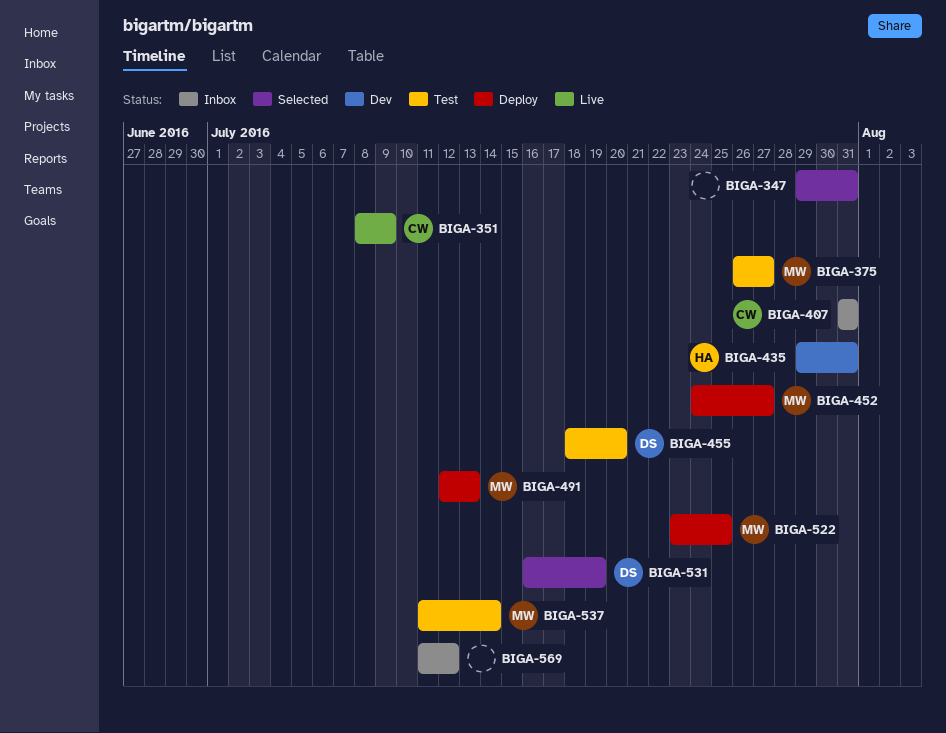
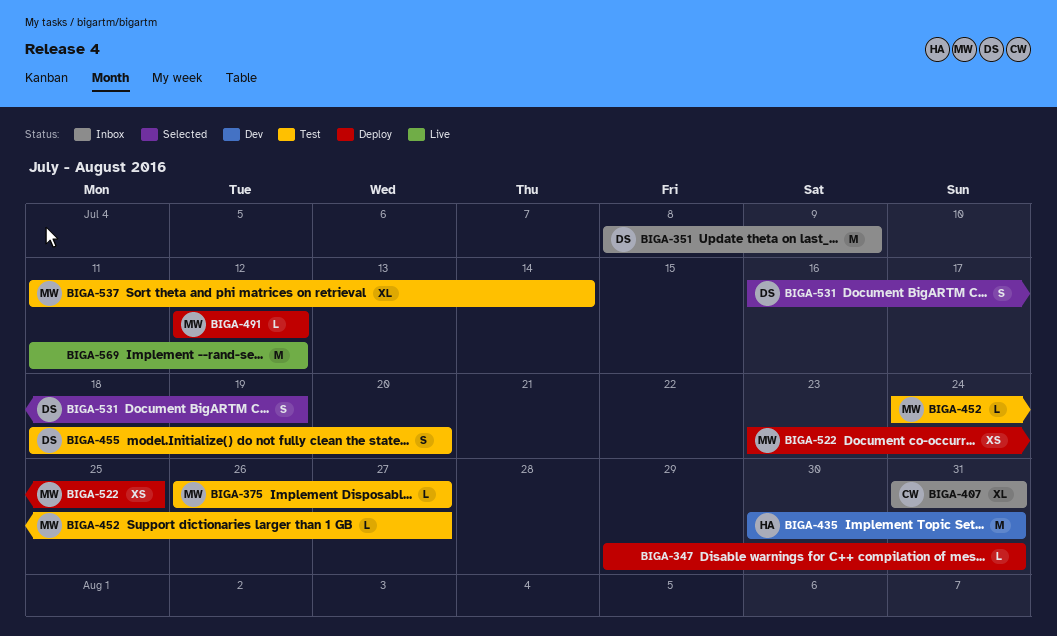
BIGA-347, status: Selected -> Deploy
BIGA-351, status: Live -> Inbox
BIGA-351, owner: CW -> DS
BIGA-435, start: Jul 29 -> Jul 30
BIGA-452, status: Deploy -> Test
BIGA-491, due: Jul 13 -> Jul 12
BIGA-569, status: Inbox -> Live

